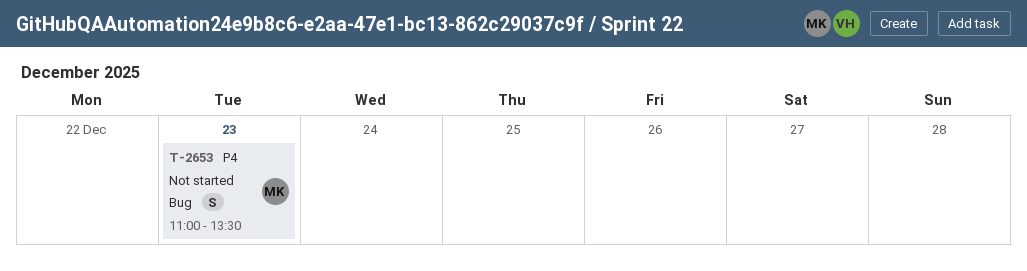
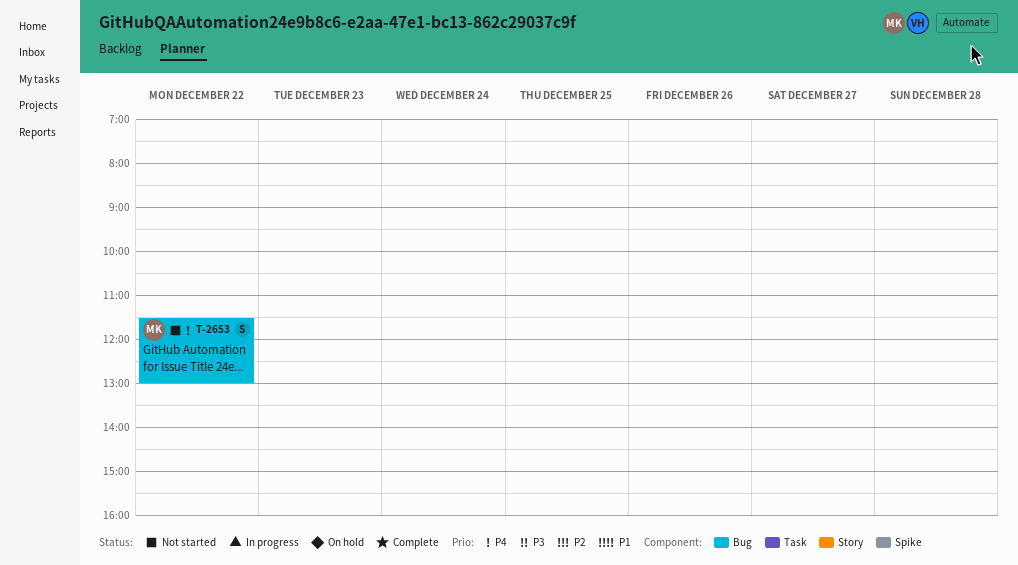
T-2653, day: Dec 23 -> Dec 22
T-2653, begins: 11:00 -> 11:30
T-2653, ends: 13:30 -> 13:00

